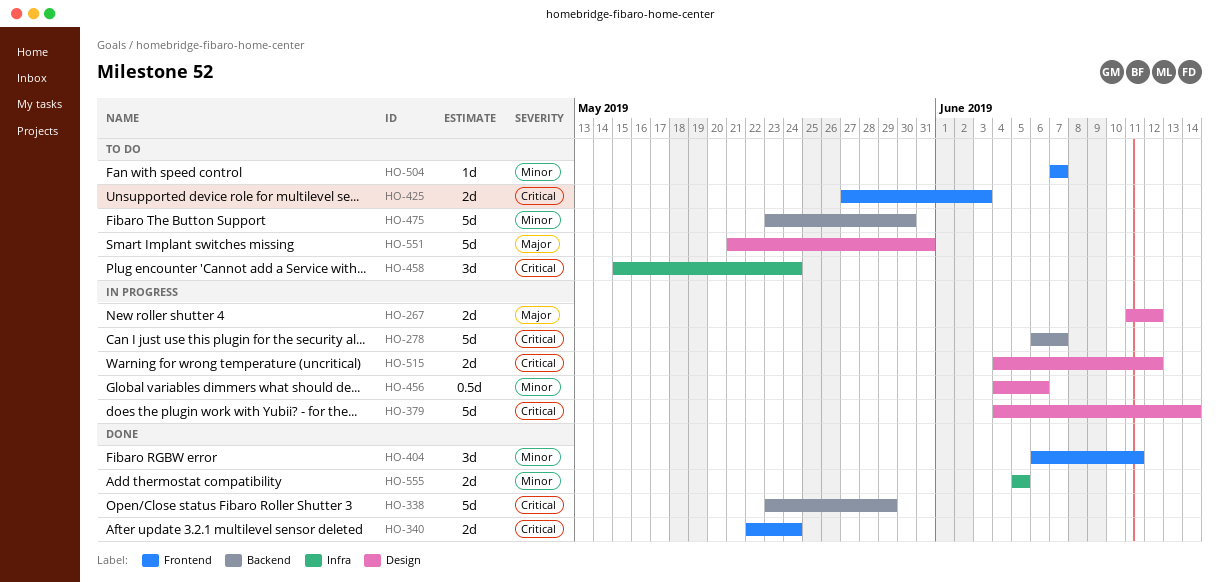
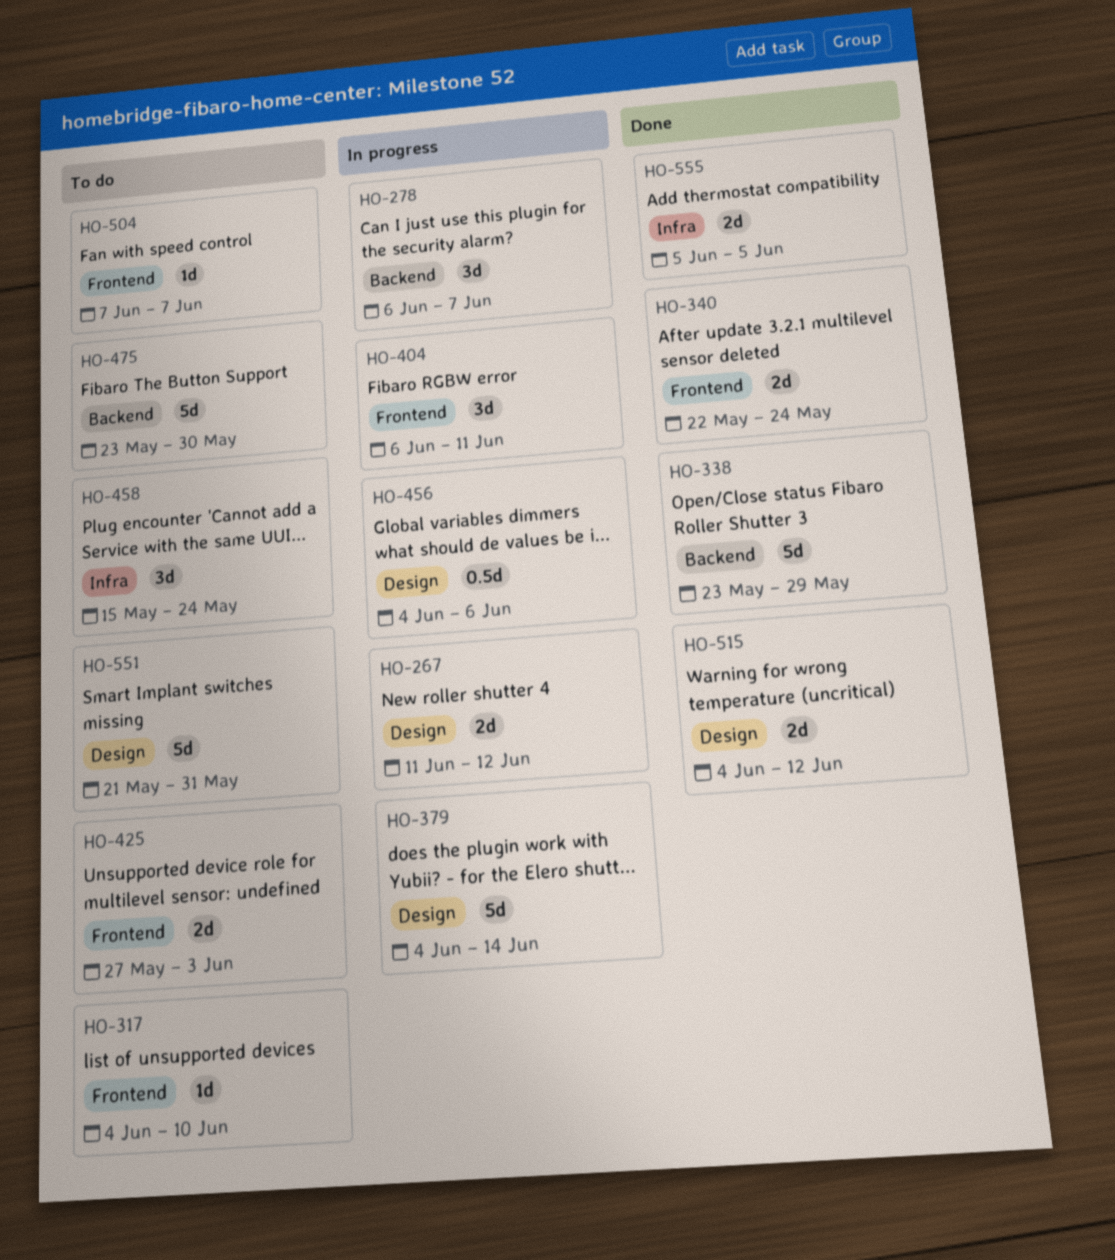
HO-278, estimate: 5d -> 3d
HO-317: none -> present
HO-404, status: Done -> In progress
HO-515, status: In progress -> Done

